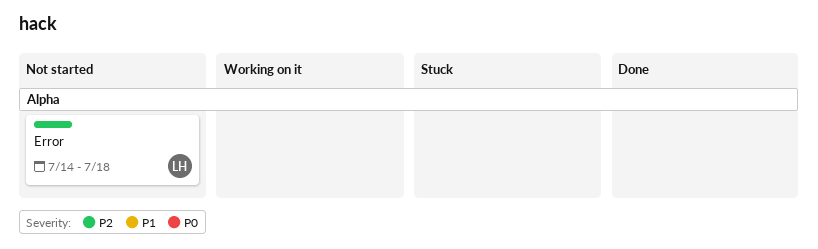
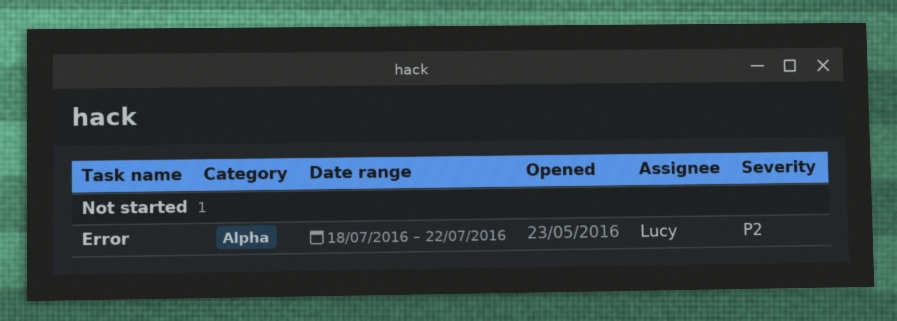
Error, start: Jul 14 -> Jul 18
Error, due: Jul 18 -> Jul 22

